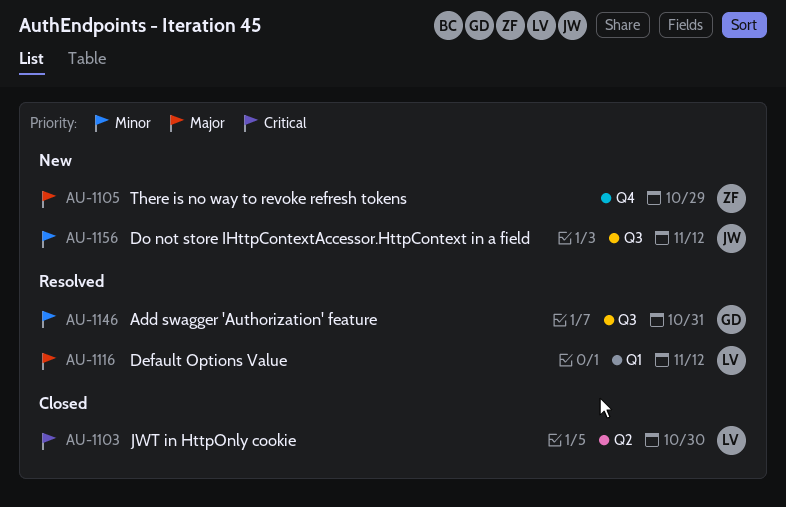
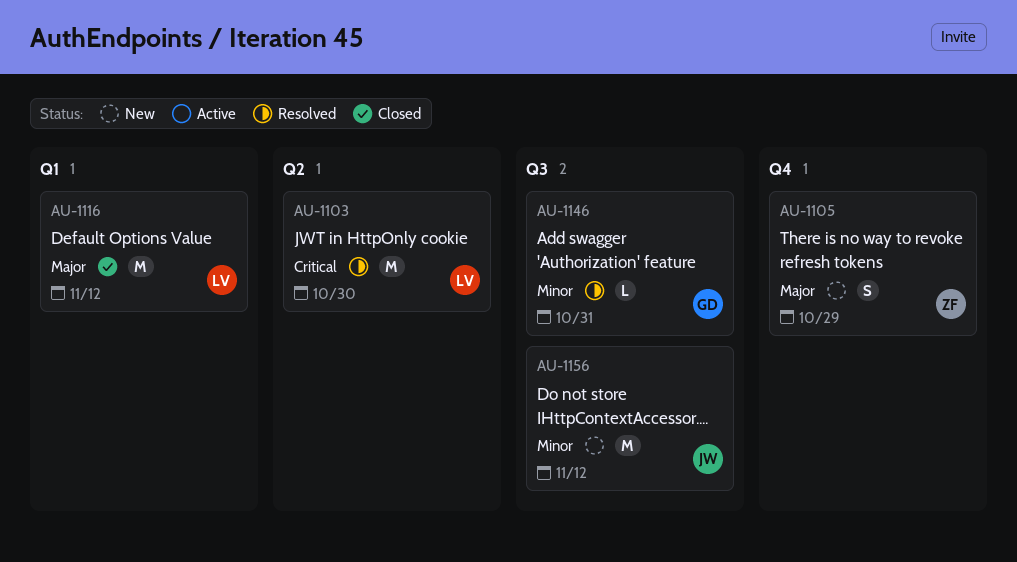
AU-1103, status: Closed -> Resolved
AU-1116, status: Resolved -> Closed

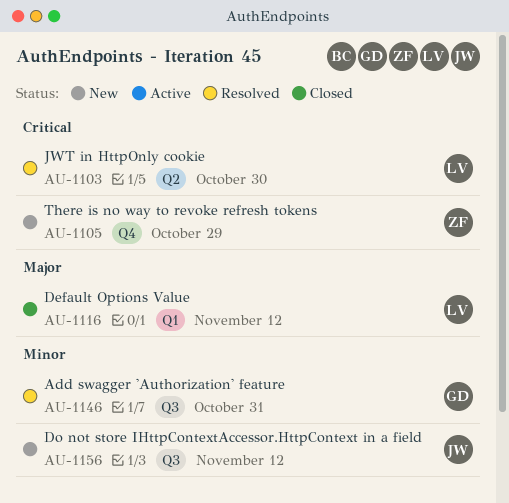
AU-1105, priority: Major -> Critical

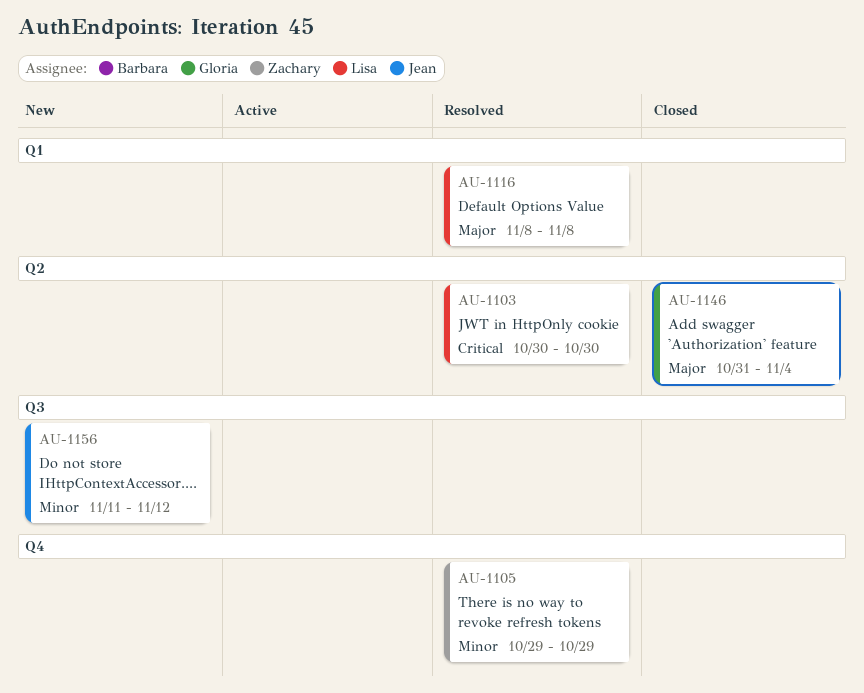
AU-1105, status: New -> Resolved
AU-1105, priority: Critical -> Minor
AU-1116, status: Closed -> Resolved
AU-1116, due: Nov 12 -> Nov 8
AU-1146, status: Resolved -> Closed
AU-1146, priority: Minor -> Major
AU-1146, label: Q3 -> Q2
AU-1146, due: Oct 31 -> Nov 4

